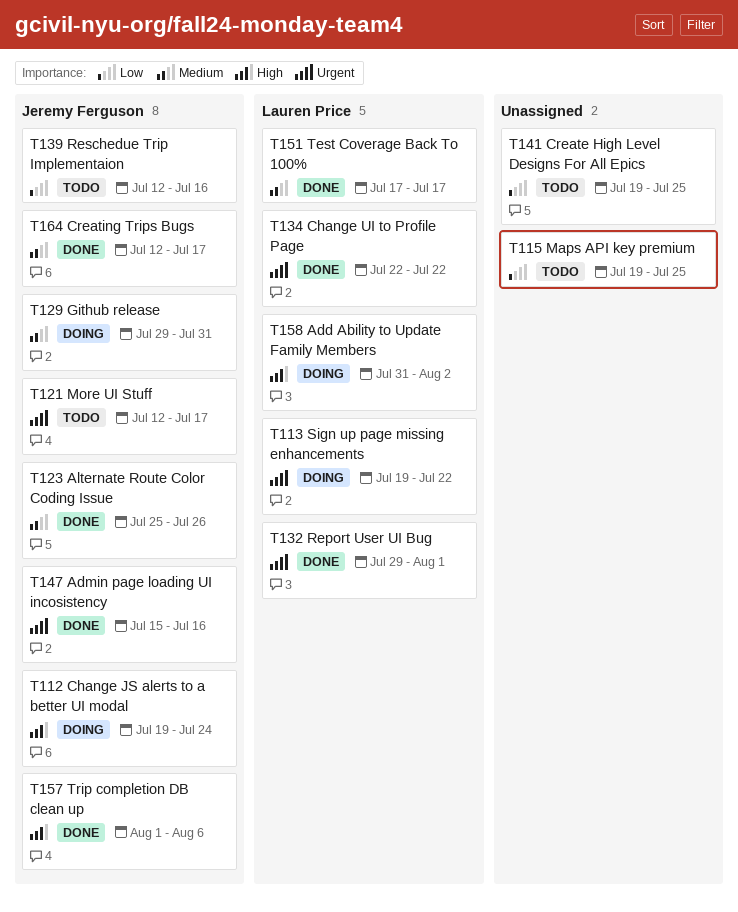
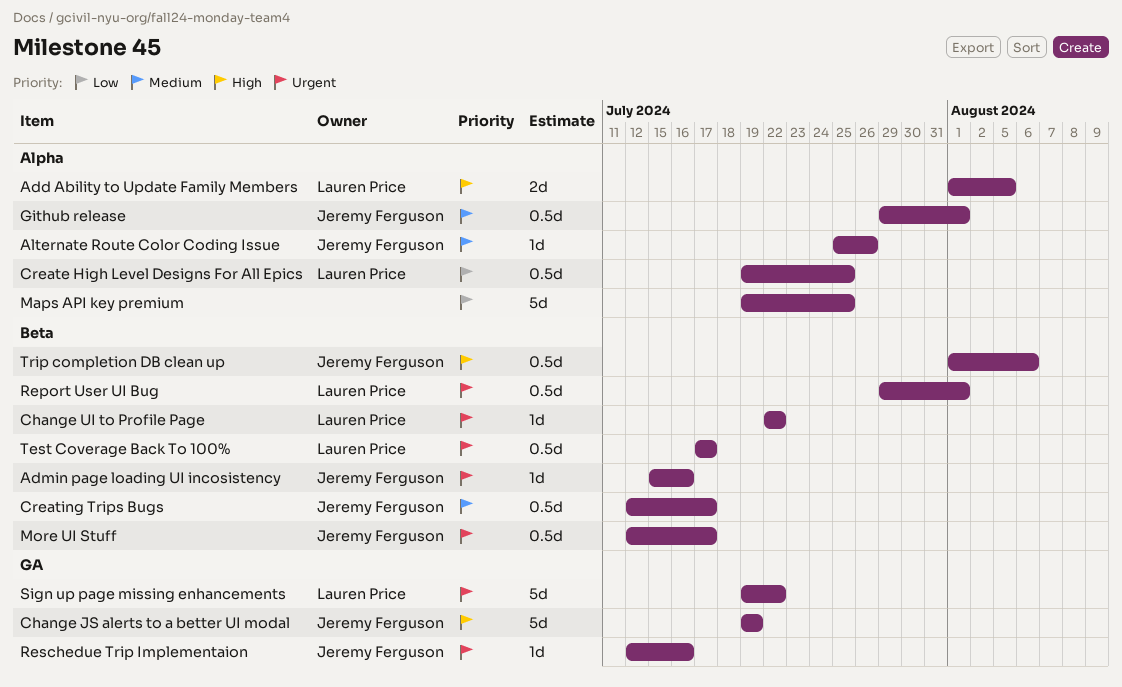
Add Ability to Update Family Members, start: Jul 31 -> Aug 1
Add Ability to Update Family Members, due: Aug 2 -> Aug 5
Change JS alerts to a better UI modal, due: Jul 24 -> Jul 19
Create High Level Designs For All Epics, owner: none -> Lauren Price
Github release, due: Jul 31 -> Aug 1
Reschedue Trip Implementaion, priority: Low -> Urgent
Test Coverage Back To 100%, priority: Medium -> Urgent

